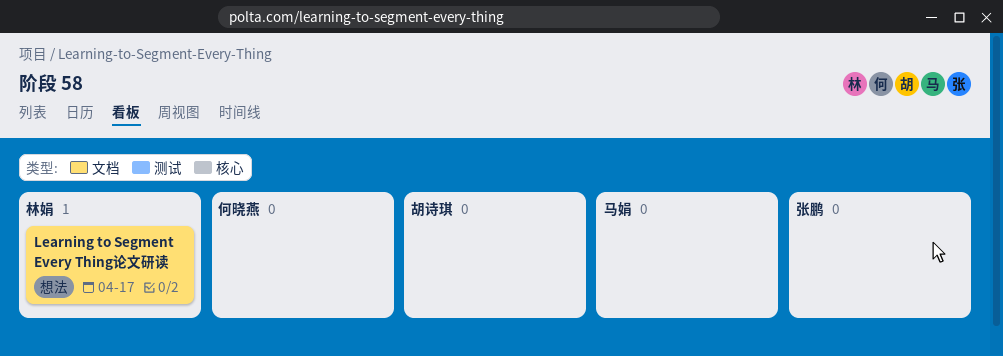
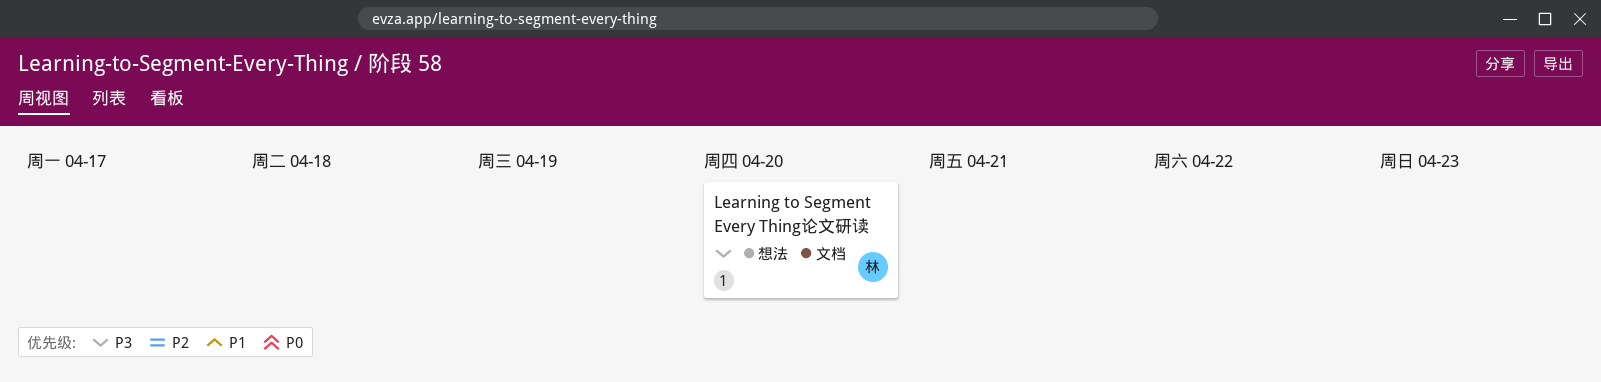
Learning to Segment Every Thing论文研读, due: Apr 17 -> Apr 20

